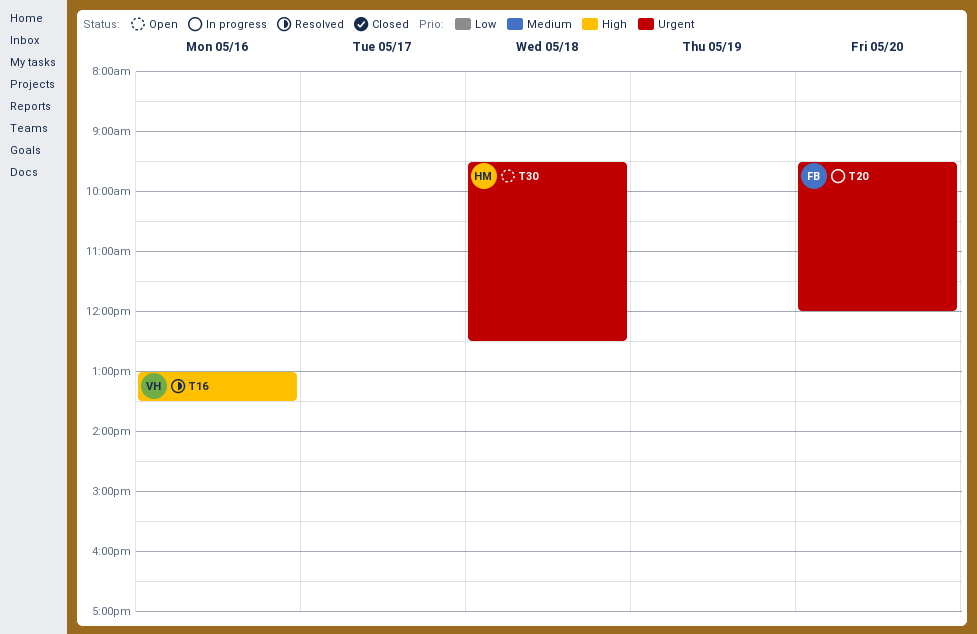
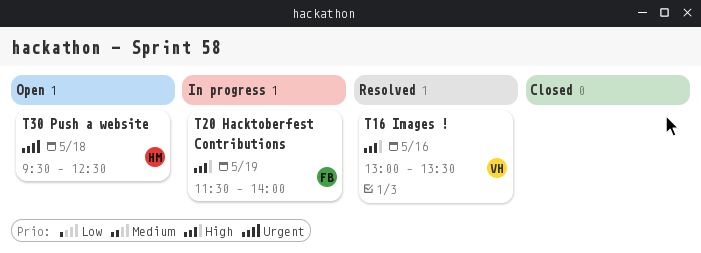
T20, priority: Urgent -> High
T20, day: May 20 -> May 19
T20, begins: 09:30 -> 11:30
T20, ends: 12:00 -> 14:00

